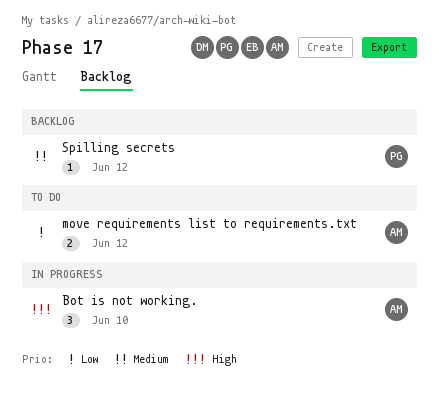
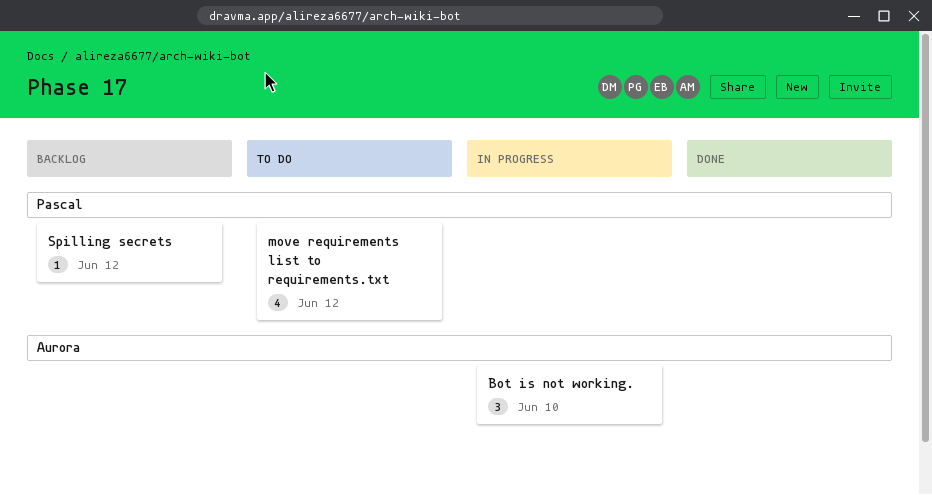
move requirements list to requirements.txt, owner: Aurora -> Pascal
move requirements list to requirements.txt, estimate: 2 -> 4

